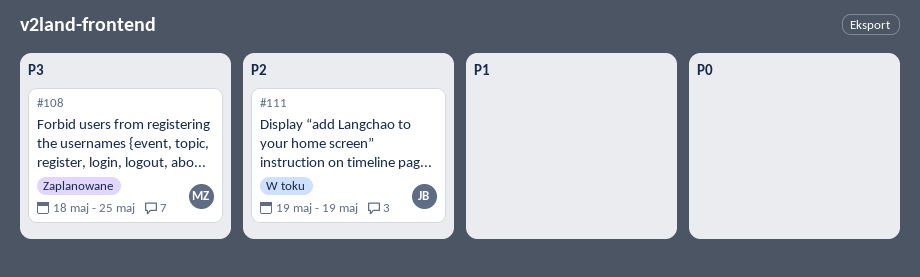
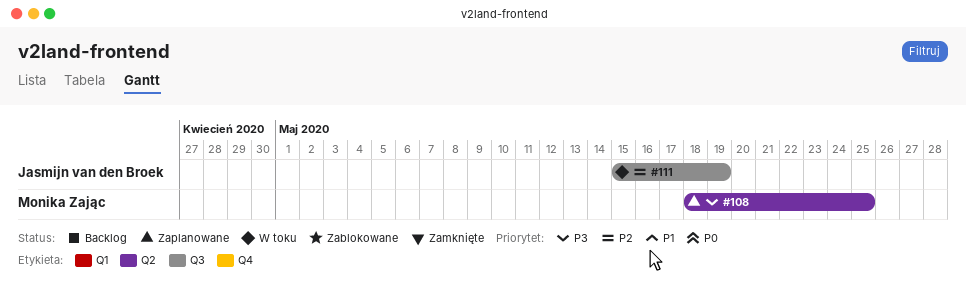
#111, start: May 19 -> May 15

